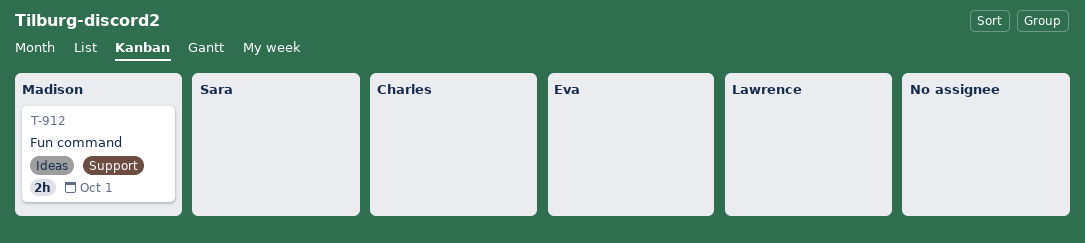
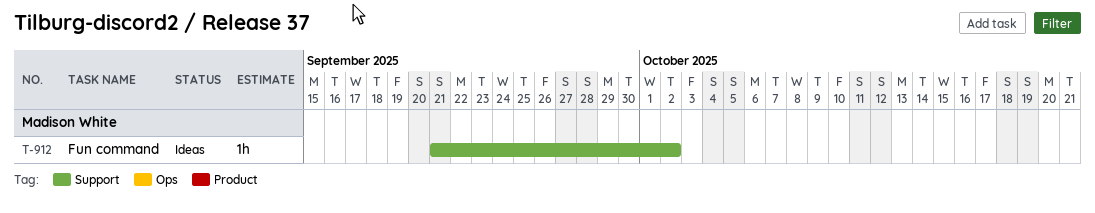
T-912, estimate: 2h -> 1h
T-912, due: Oct 1 -> Oct 2

